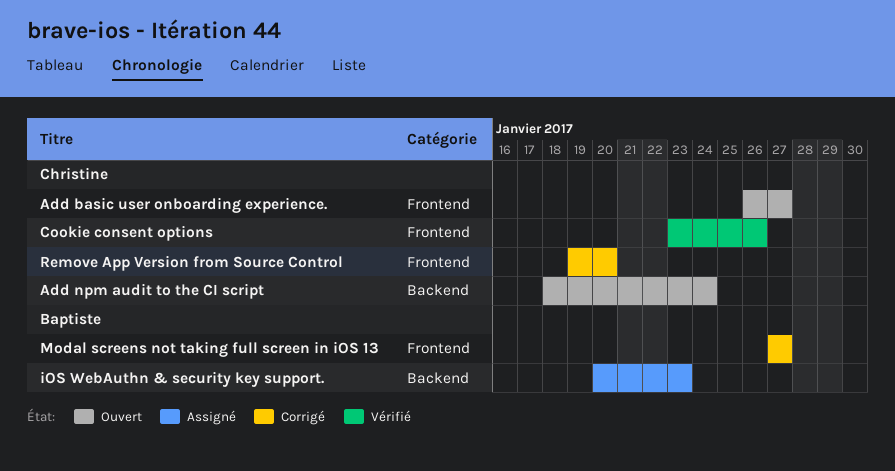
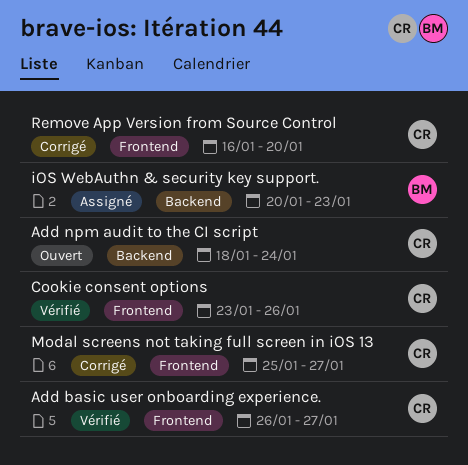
Add basic user onboarding experience., status: Ouvert -> Vérifié
Modal screens not taking full screen in iOS 13, owner: Baptiste -> Christine
Modal screens not taking full screen in iOS 13, start: Jan 27 -> Jan 25
Remove App Version from Source Control, start: Jan 19 -> Jan 16

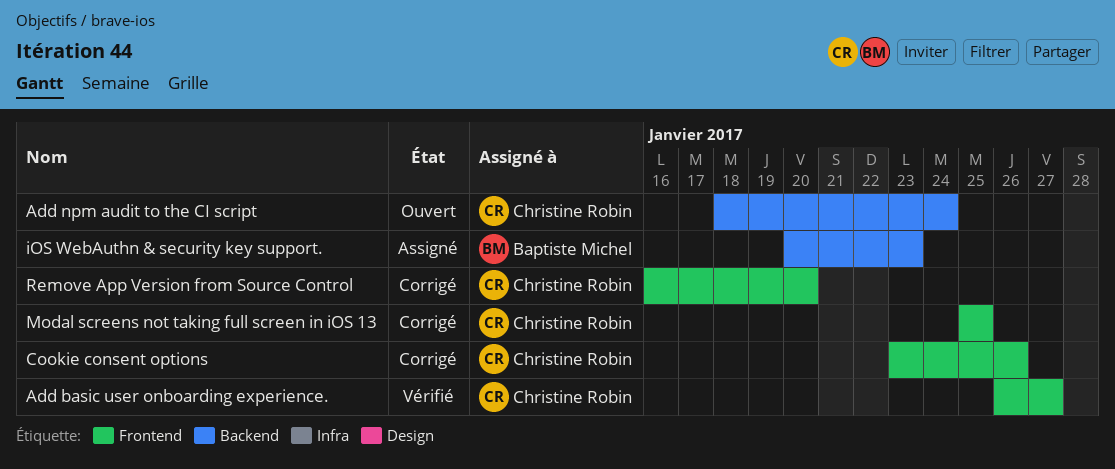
Cookie consent options, status: Vérifié -> Corrigé
Modal screens not taking full screen in iOS 13, due: Jan 27 -> Jan 25

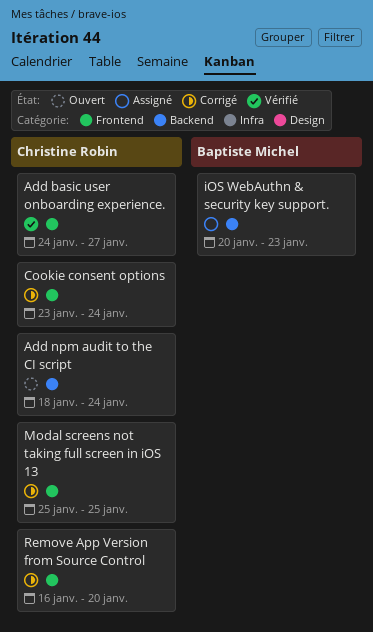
Add basic user onboarding experience., start: Jan 26 -> Jan 24
Cookie consent options, due: Jan 26 -> Jan 24

